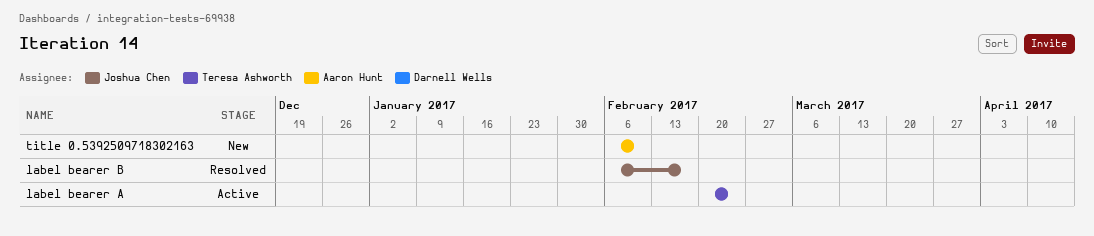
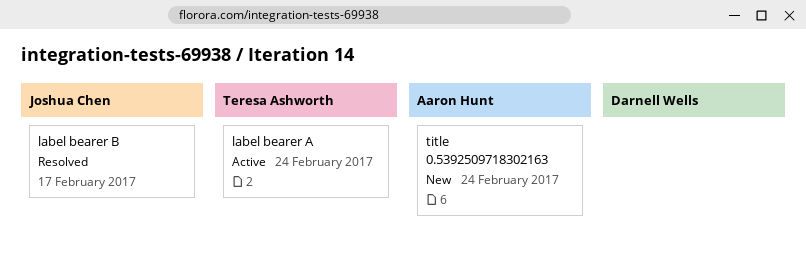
title 0.5392509718302163, due: Feb 10 -> Feb 24

